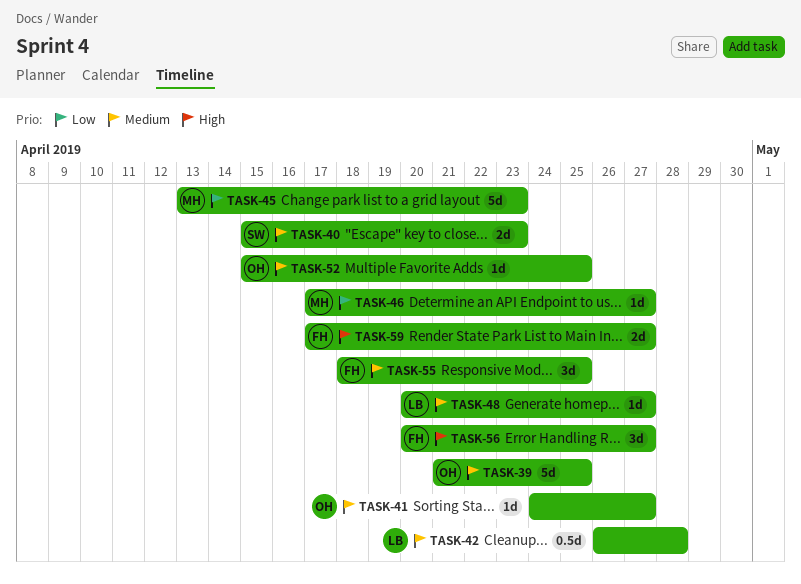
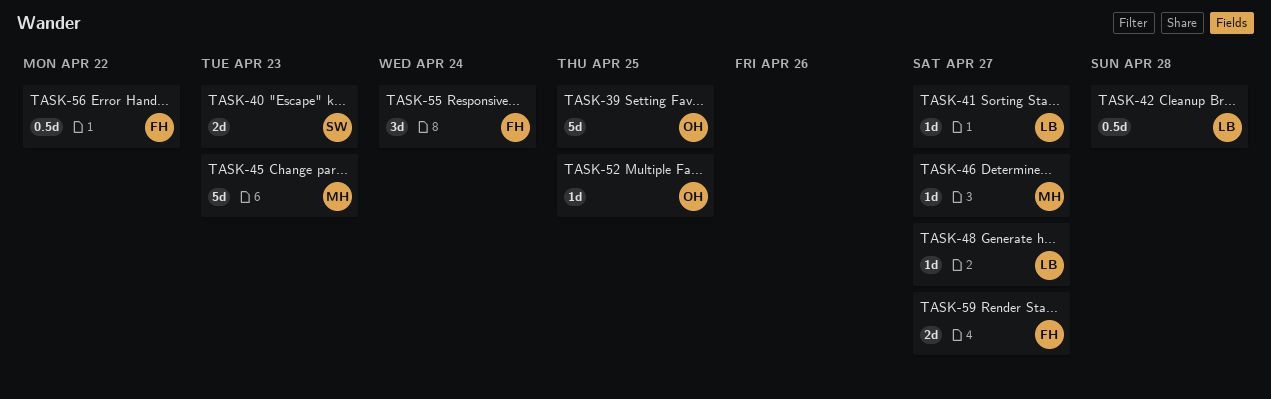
TASK-41, owner: OH -> LB
TASK-55, due: Apr 25 -> Apr 24
TASK-56, estimate: 3d -> 0.5d
TASK-56, due: Apr 27 -> Apr 22

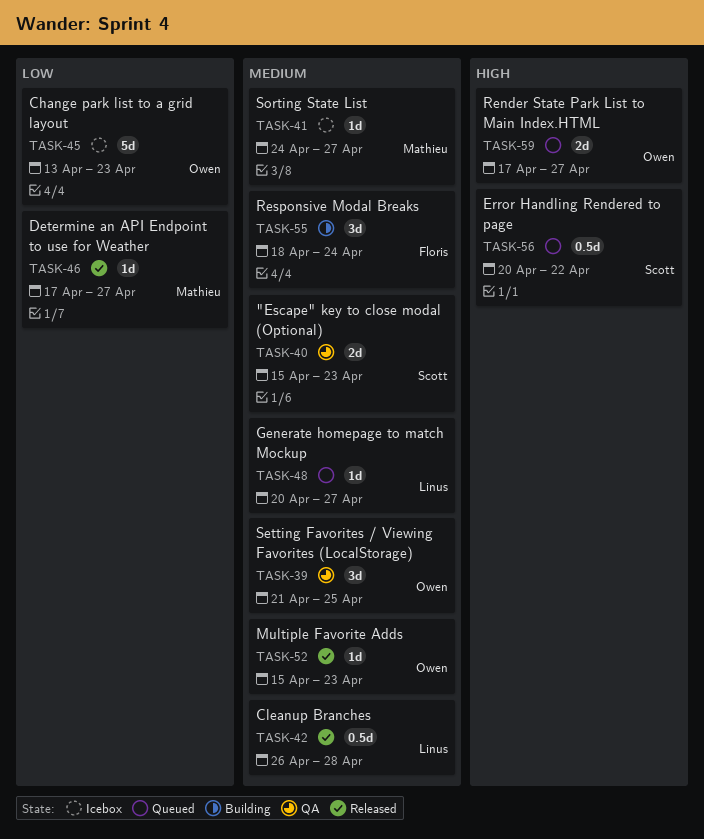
TASK-39, estimate: 5d -> 3d
TASK-41, owner: Linus -> Mathieu
TASK-45, owner: Mathieu -> Owen
TASK-52, due: Apr 25 -> Apr 23
TASK-56, owner: Floris -> Scott
TASK-59, owner: Floris -> Owen

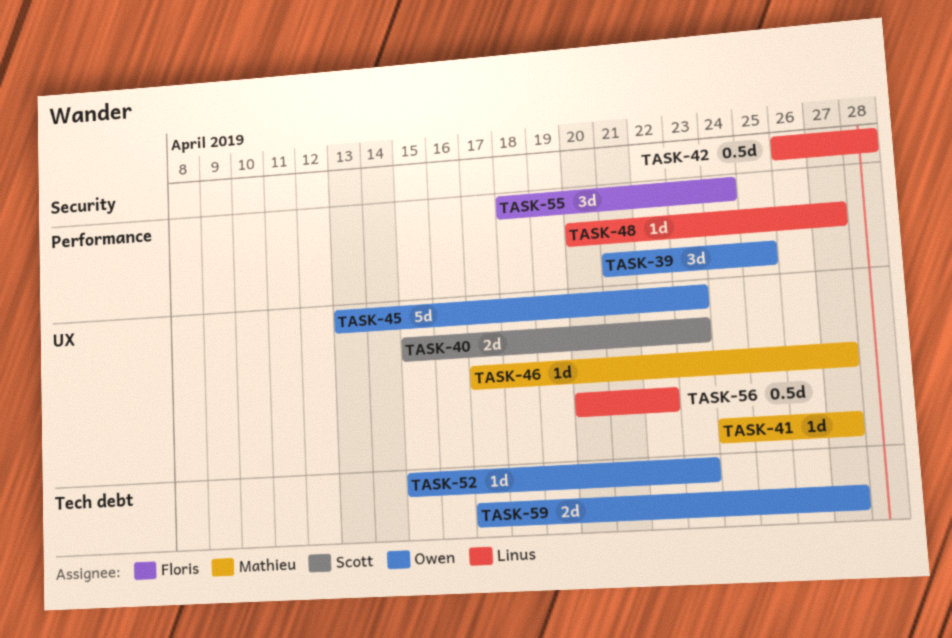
TASK-56, owner: Scott -> Linus

